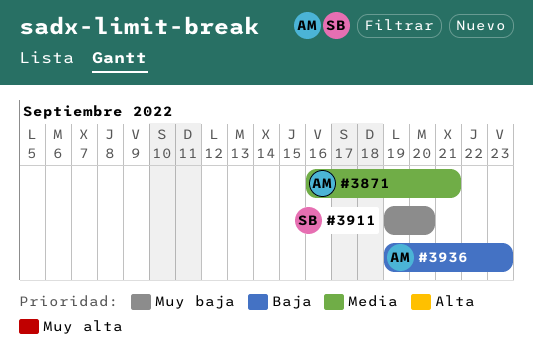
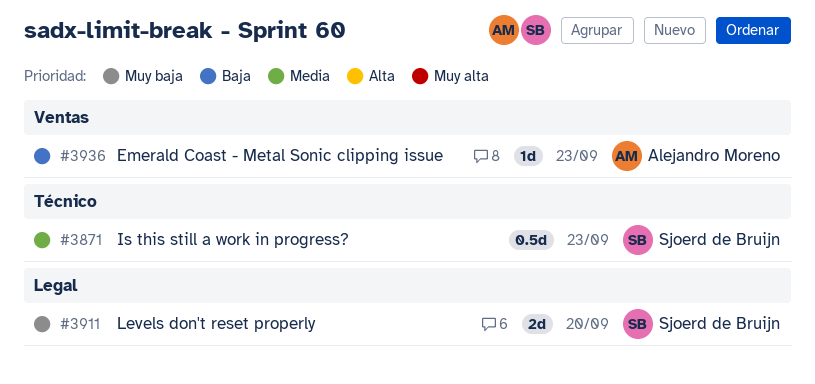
#3871, owner: Alejandro Moreno -> Sjoerd de Bruijn
#3871, due: Sep 21 -> Sep 23

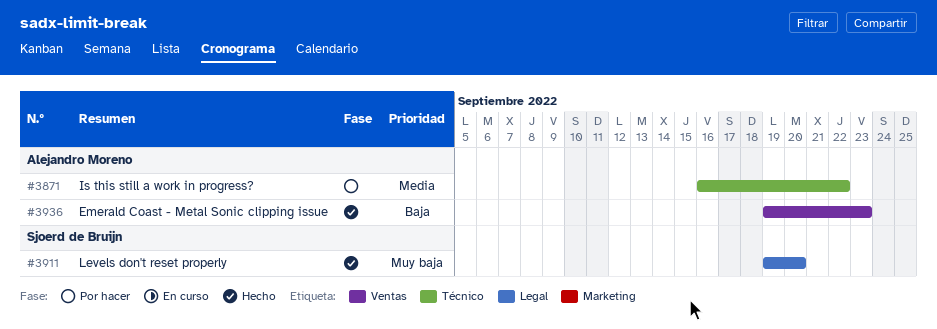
#3871, owner: Sjoerd de Bruijn -> Alejandro Moreno
#3871, due: Sep 23 -> Sep 22

